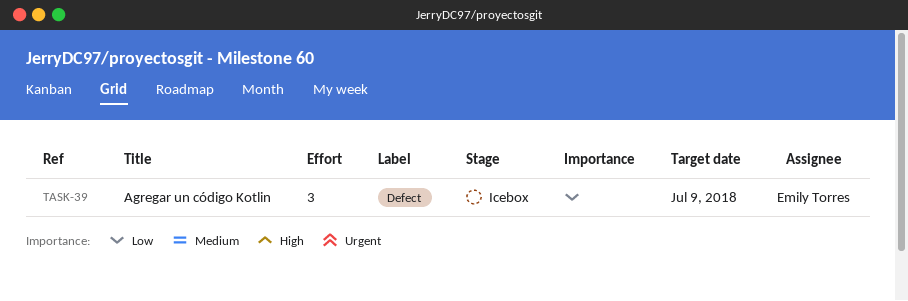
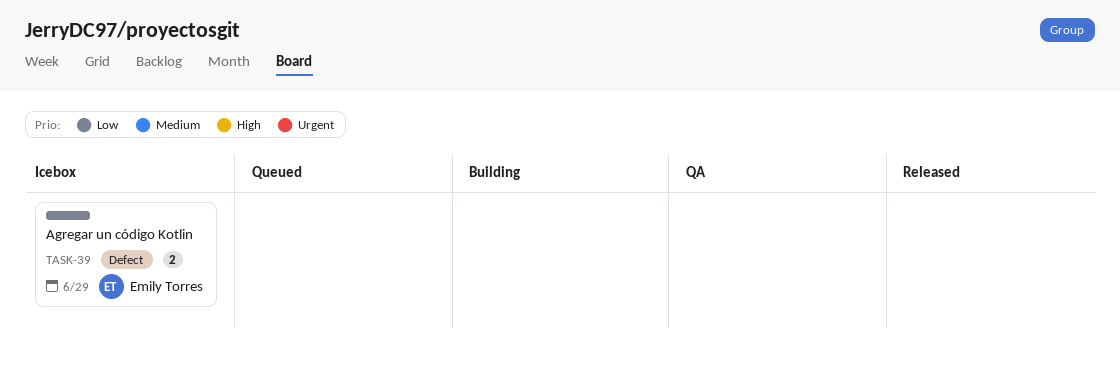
TASK-39, estimate: 3 -> 2
TASK-39, due: Jul 9 -> Jun 29

